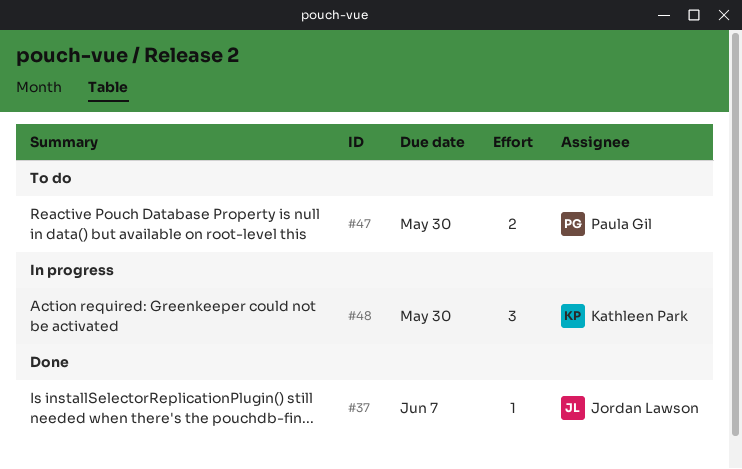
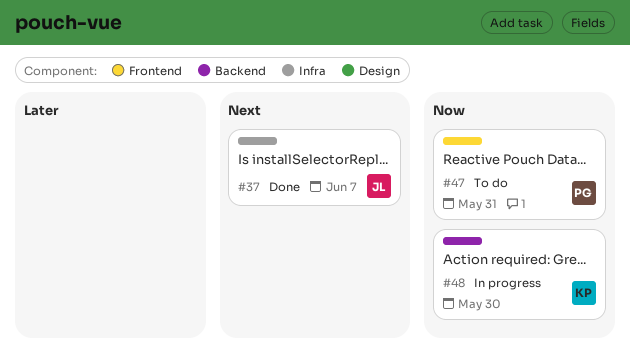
#47, due: May 30 -> May 31

